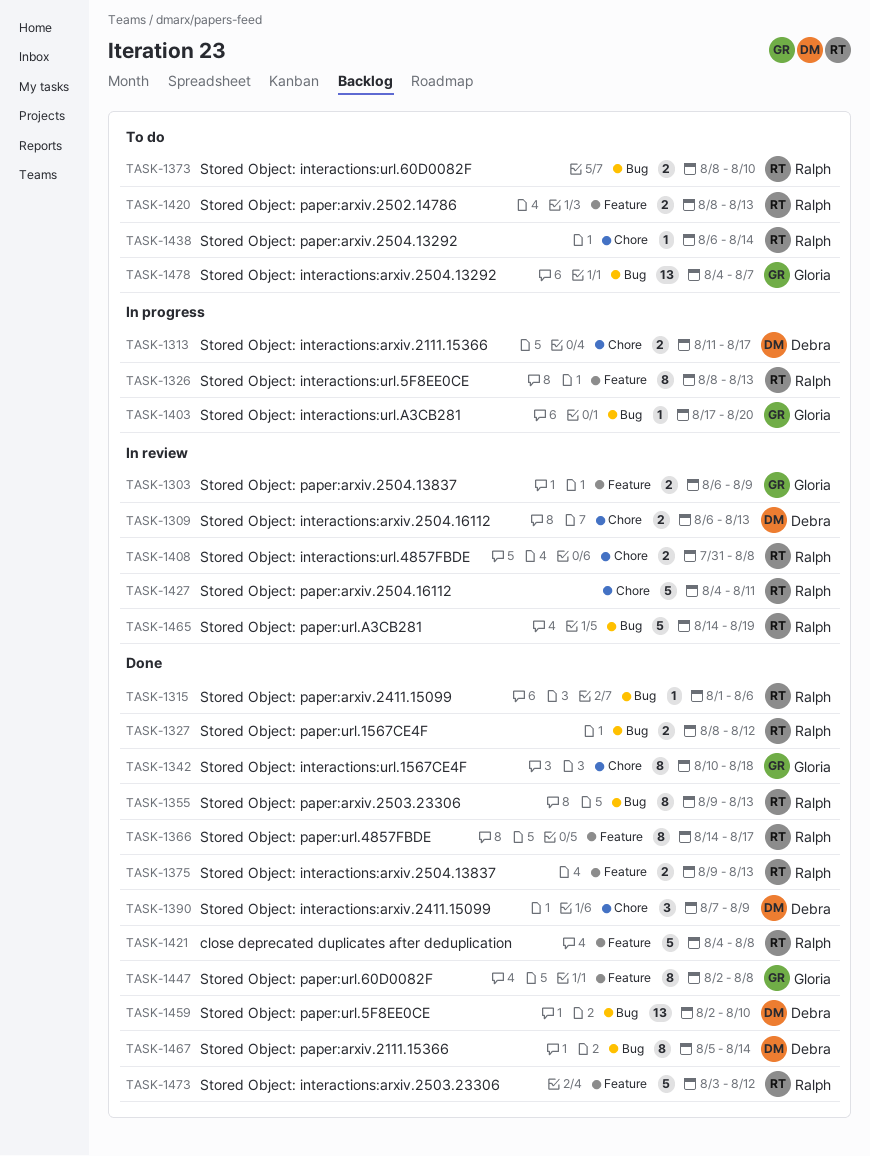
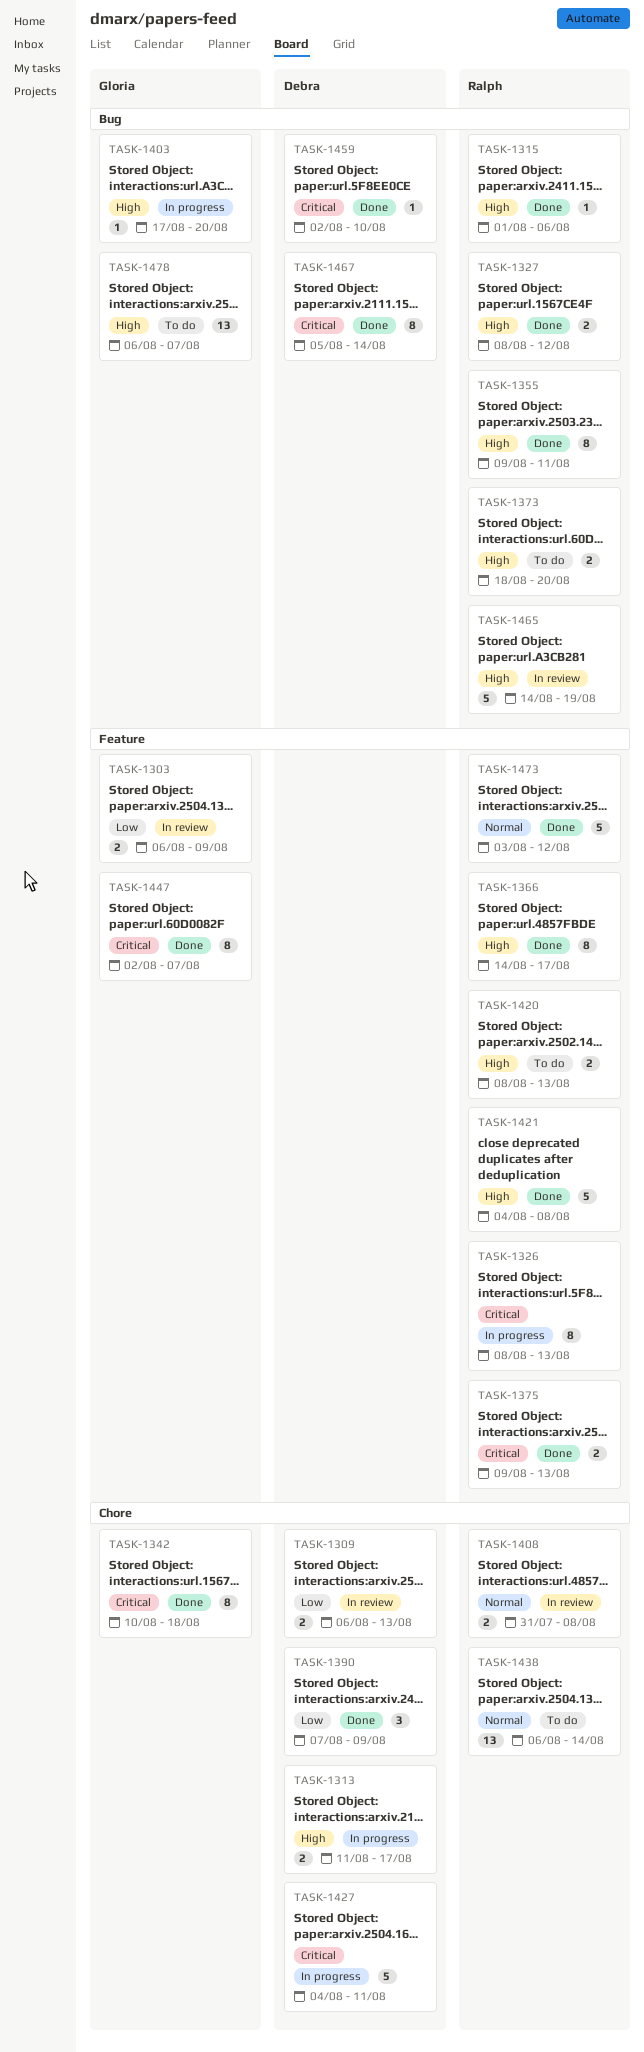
TASK-1355, due: Aug 13 -> Aug 11
TASK-1373, start: Aug 8 -> Aug 18
TASK-1373, due: Aug 10 -> Aug 20
TASK-1427, status: In review -> In progress
TASK-1427, owner: Ralph -> Debra
TASK-1438, estimate: 1 -> 13
TASK-1447, due: Aug 8 -> Aug 7
TASK-1459, estimate: 13 -> 1
TASK-1478, start: Aug 4 -> Aug 6

